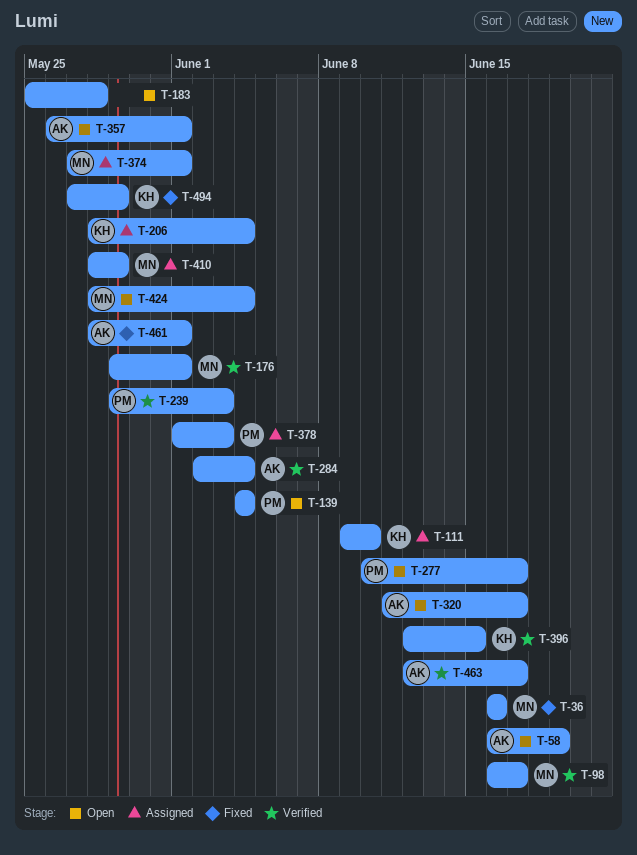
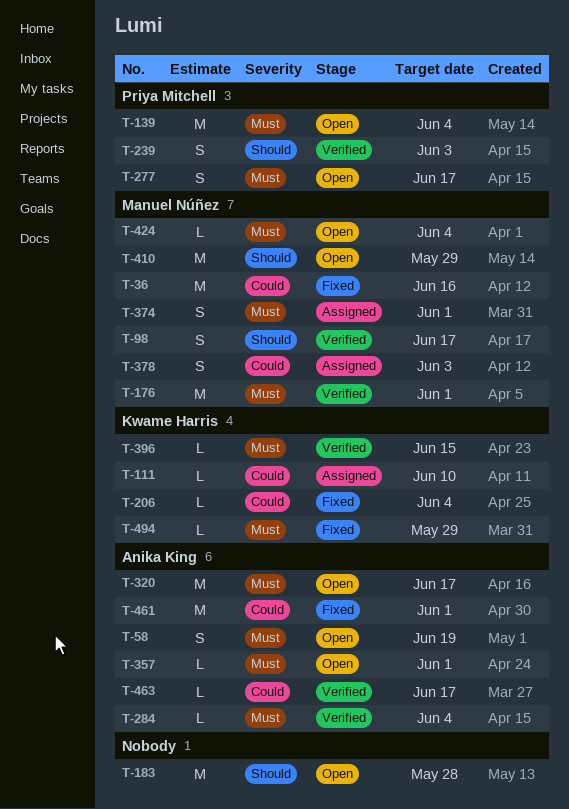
T-206, status: Assigned -> Fixed
T-378, owner: Priya Mitchell -> Manuel Núñez
T-410, status: Assigned -> Open

